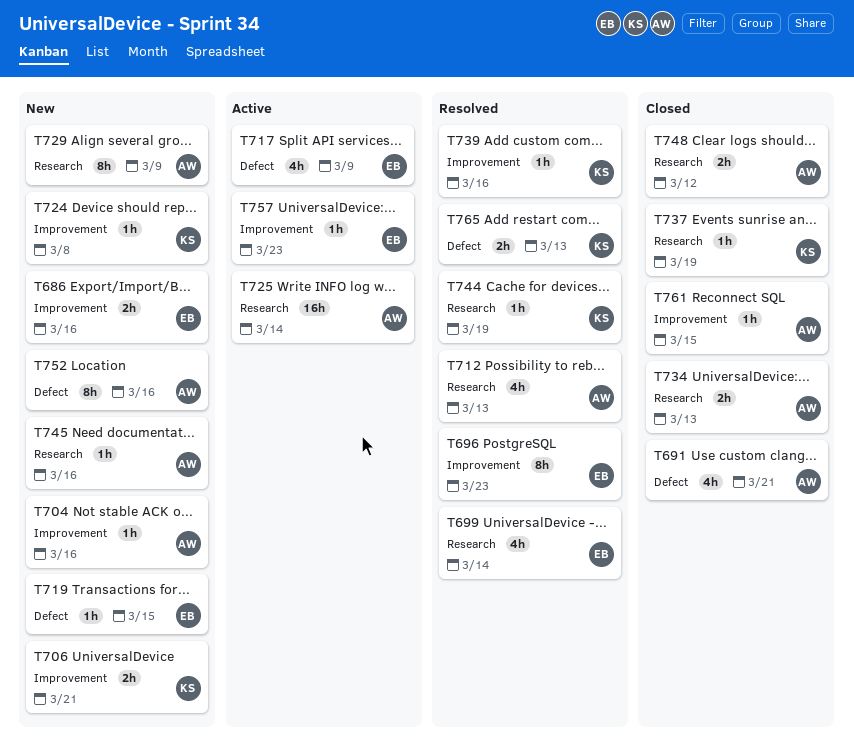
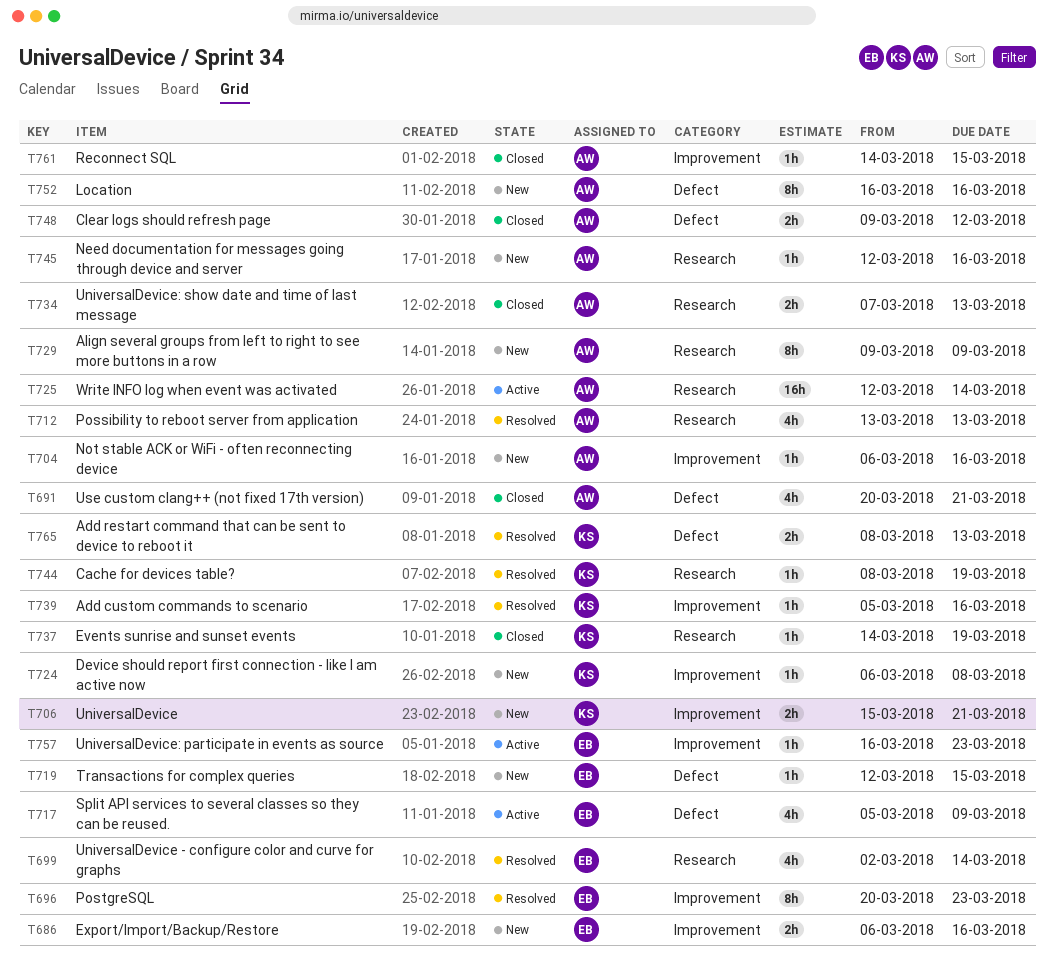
T748, label: Research -> Defect

